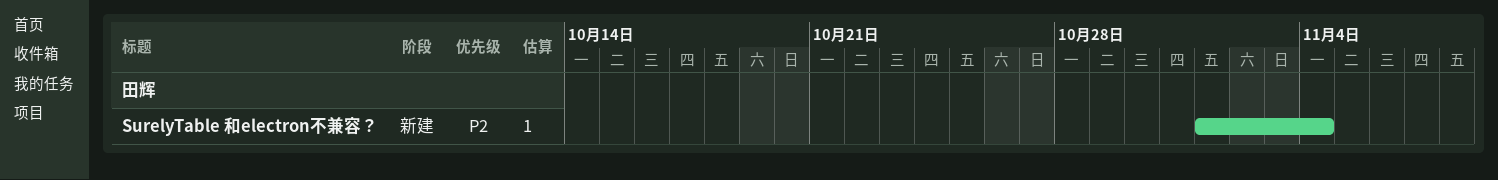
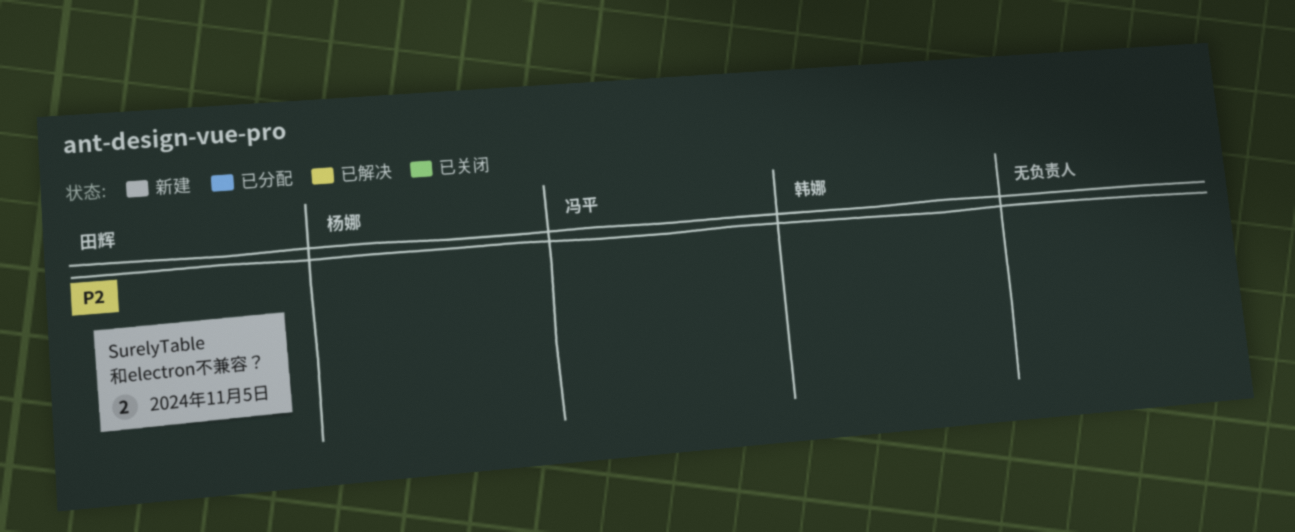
SurelyTable 和electron不兼容？, estimate: 1 -> 2
SurelyTable 和electron不兼容？, due: Nov 4 -> Nov 5

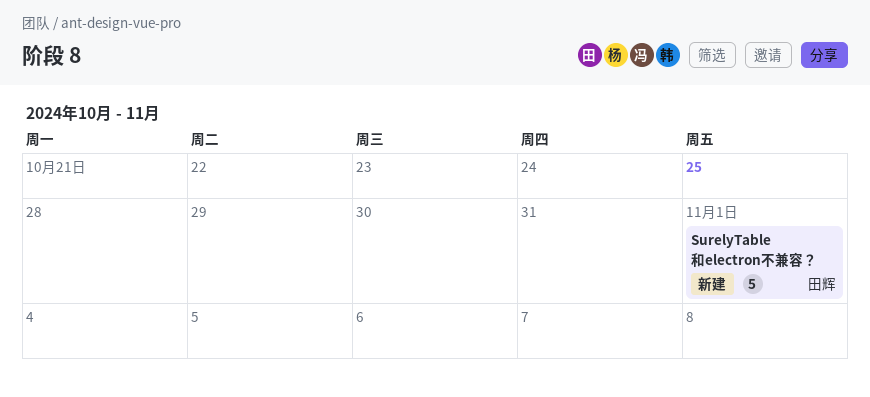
SurelyTable 和electron不兼容？, estimate: 2 -> 5
SurelyTable 和electron不兼容？, due: Nov 5 -> Nov 1

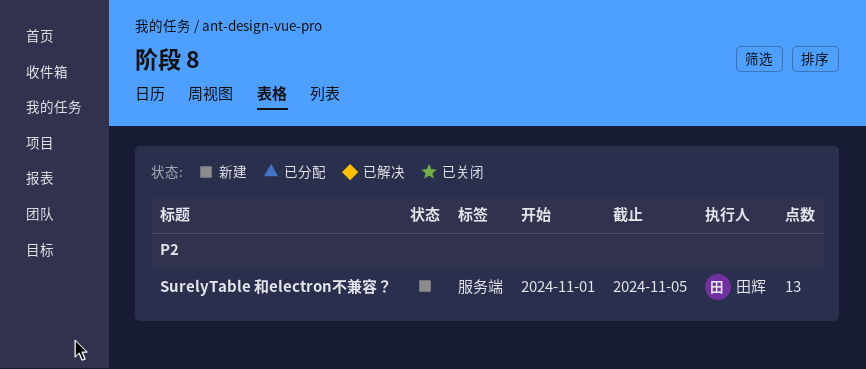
SurelyTable 和electron不兼容？, estimate: 5 -> 13
SurelyTable 和electron不兼容？, due: Nov 1 -> Nov 5

